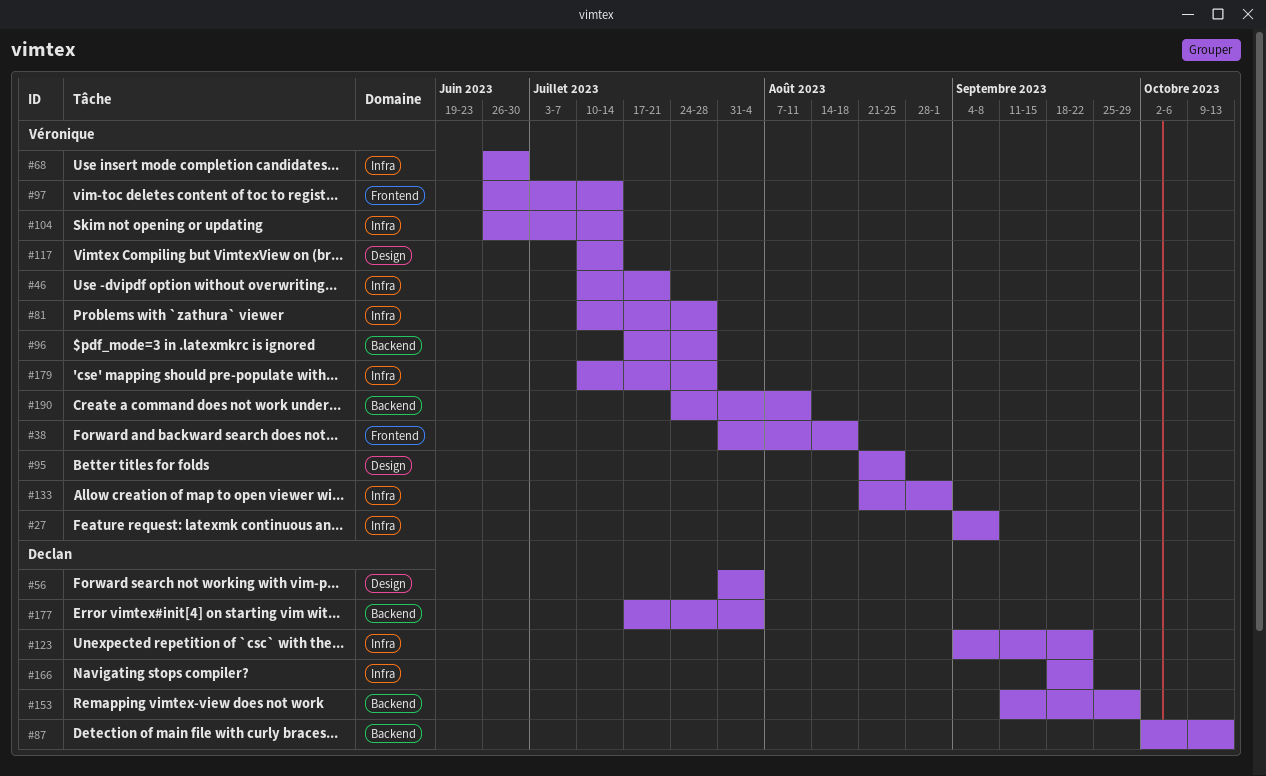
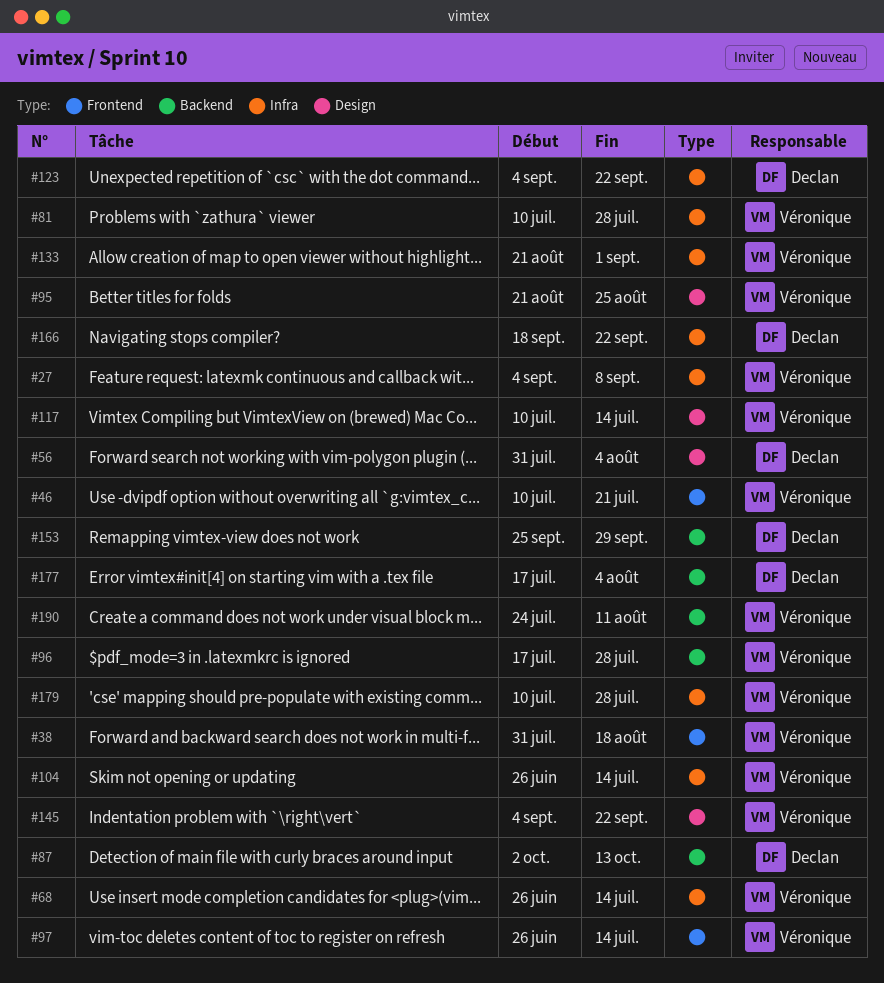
#46, label: Infra -> Frontend
#68, due: Jun 30 -> Jul 14
#145: none -> present
#153, start: Sep 11 -> Sep 25

